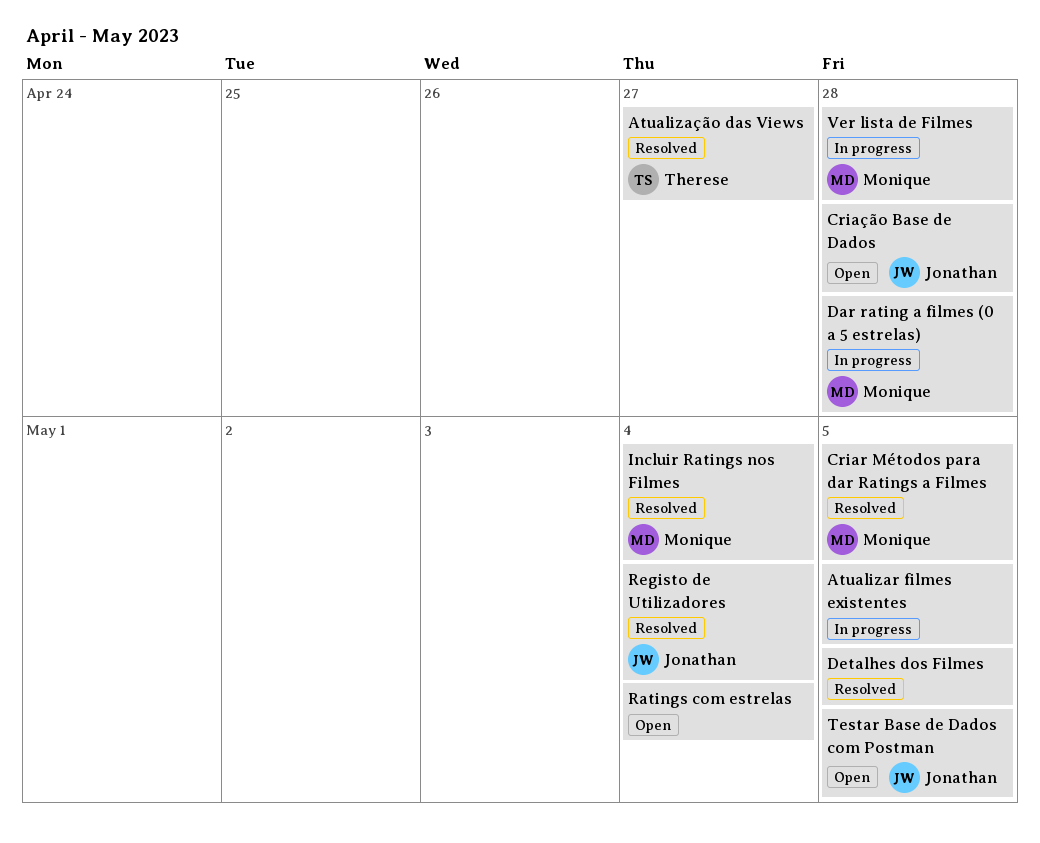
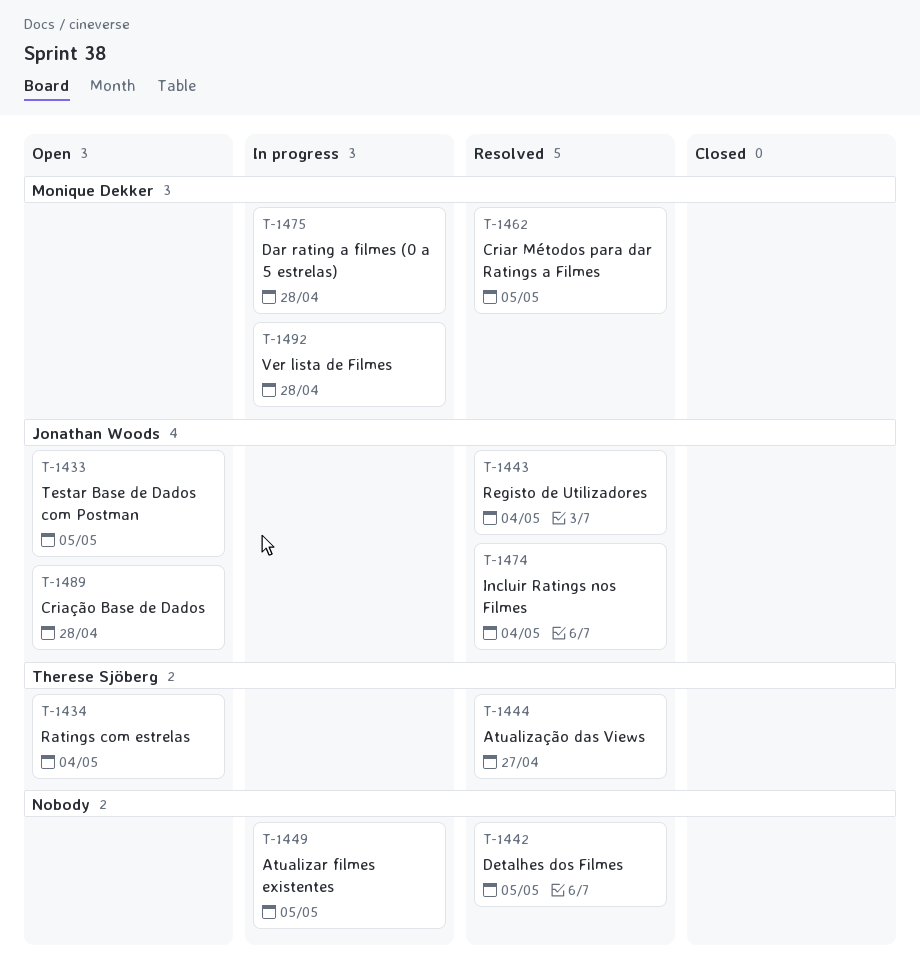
Incluir Ratings nos Filmes, owner: Monique Dekker -> Jonathan Woods
Ratings com estrelas, owner: none -> Therese Sjöberg

